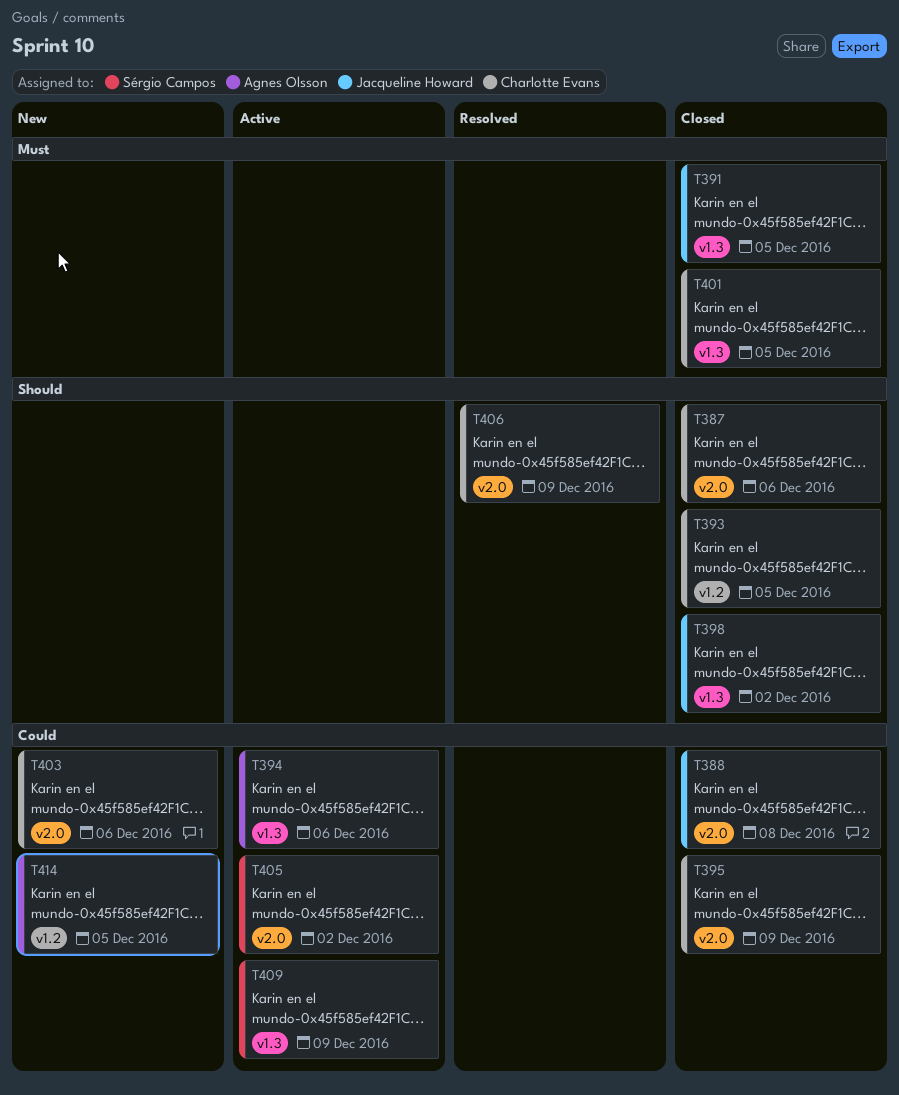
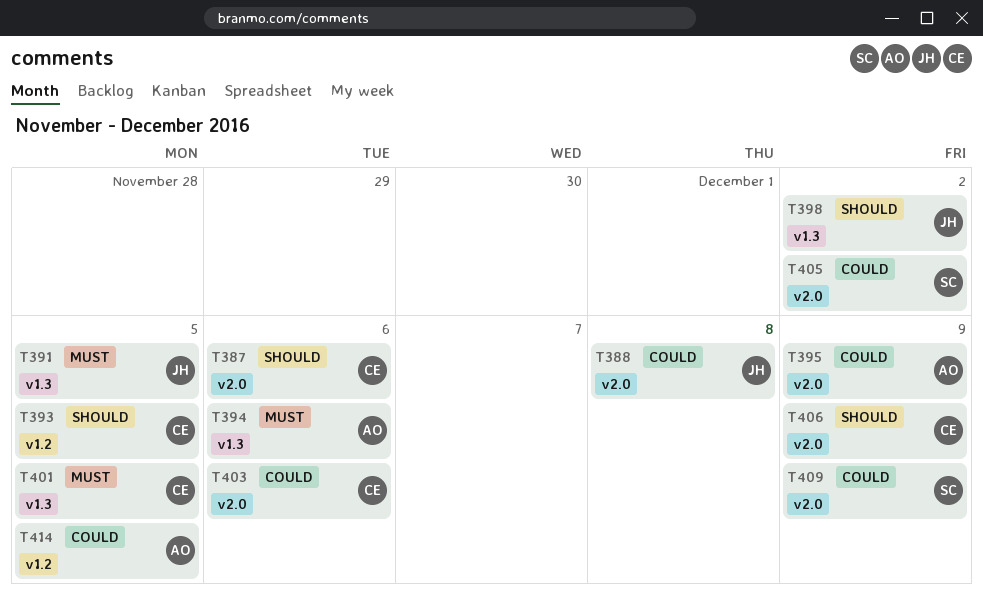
T394, priority: Could -> Must
T395, owner: Charlotte Evans -> Agnes Olsson
T409, label: v1.3 -> v2.0

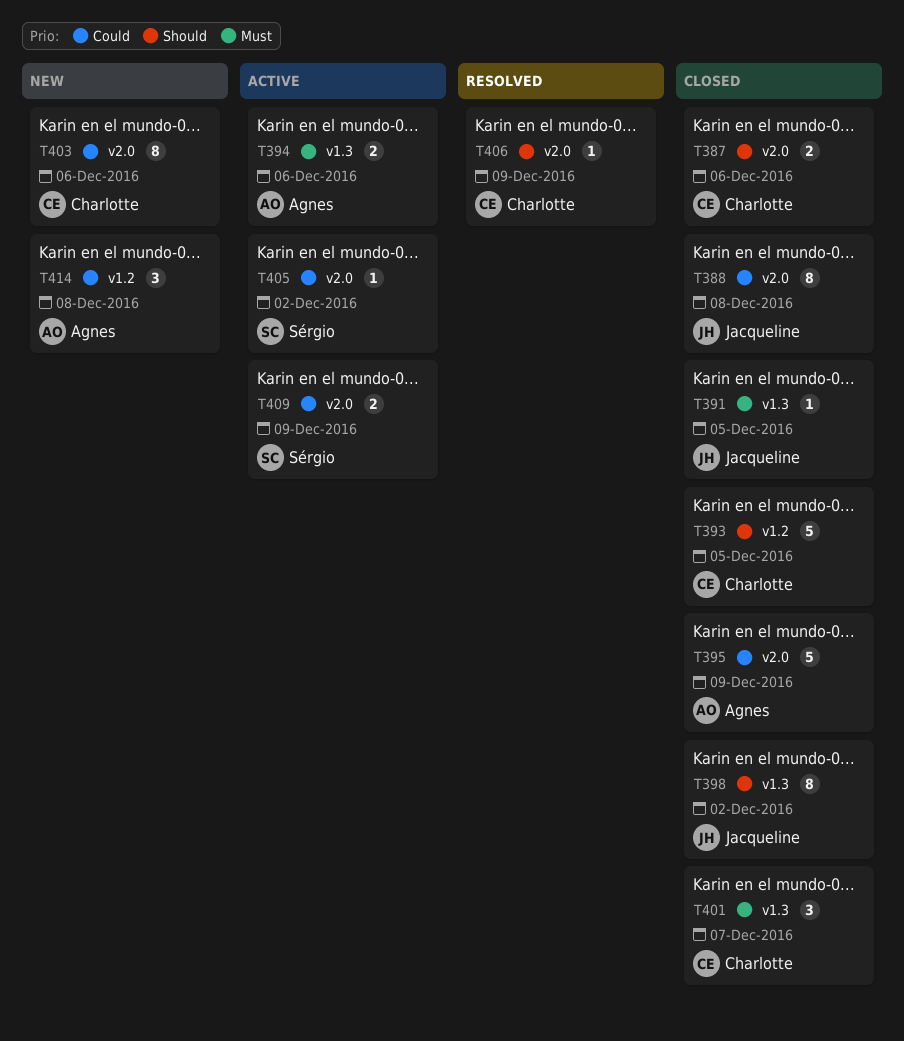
T401, due: Dec 5 -> Dec 7
T414, due: Dec 5 -> Dec 8

